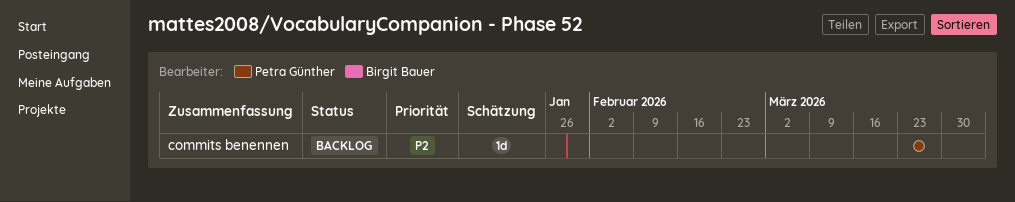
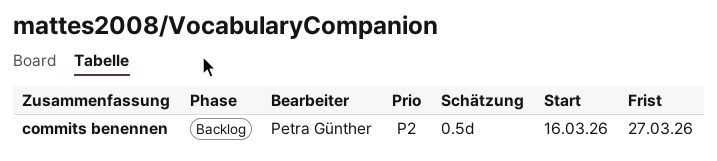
commits benennen, estimate: 1d -> 0.5d
commits benennen, start: Mar 23 -> Mar 16

